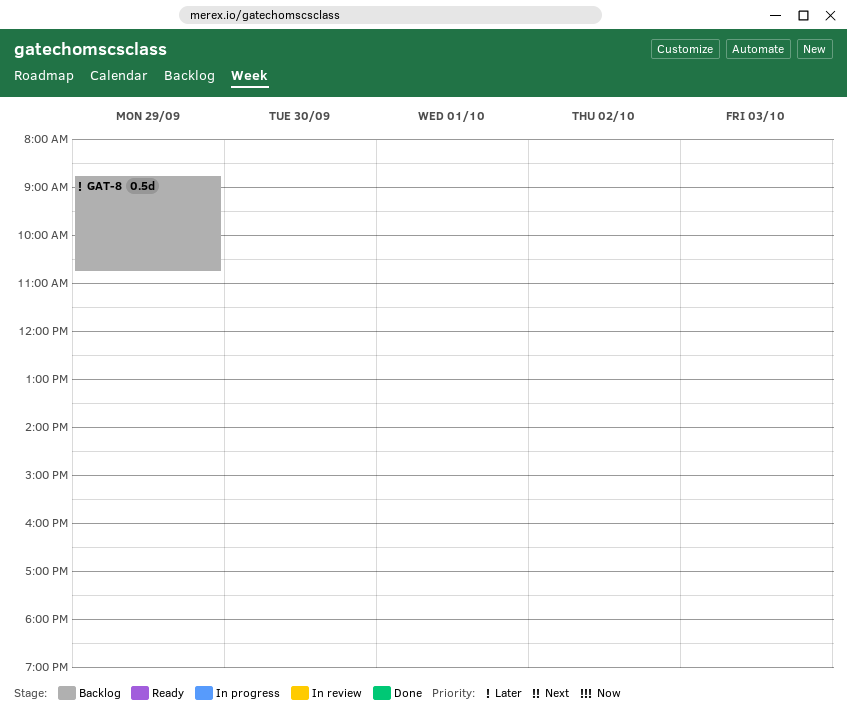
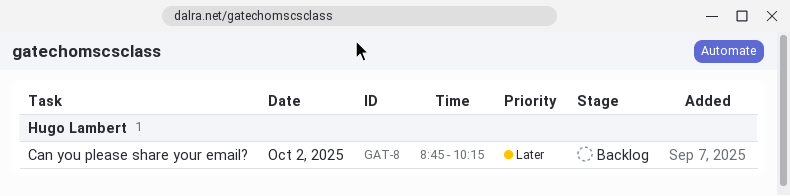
GAT-8, day: Sep 29 -> Oct 2
GAT-8, ends: 10:45 -> 10:15

